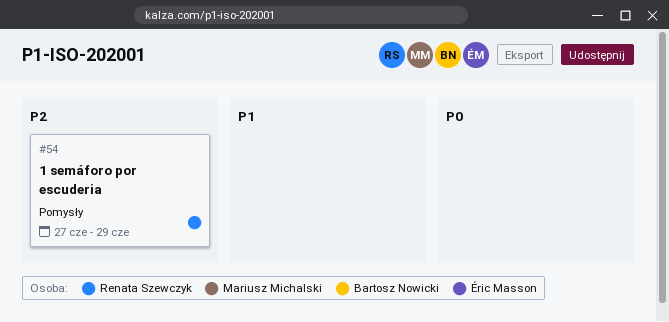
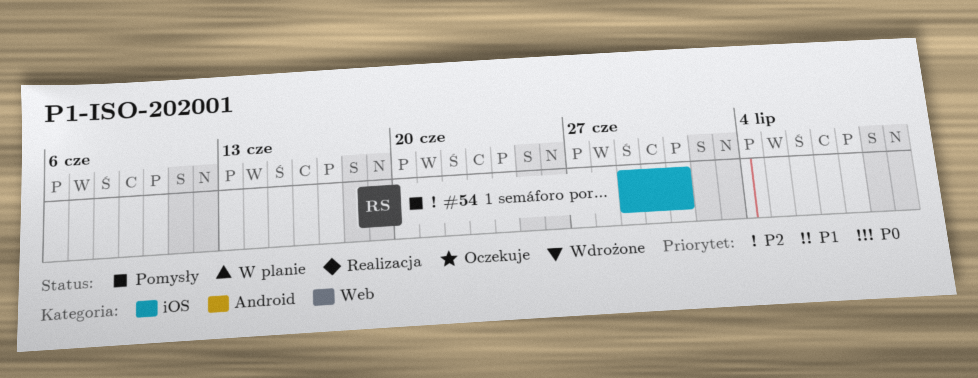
#54, start: Jun 27 -> Jun 29
#54, due: Jun 29 -> Jul 1

